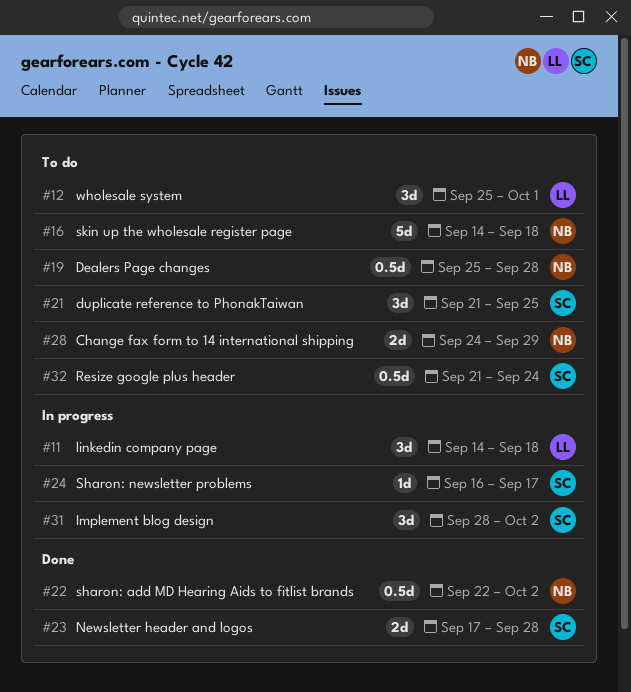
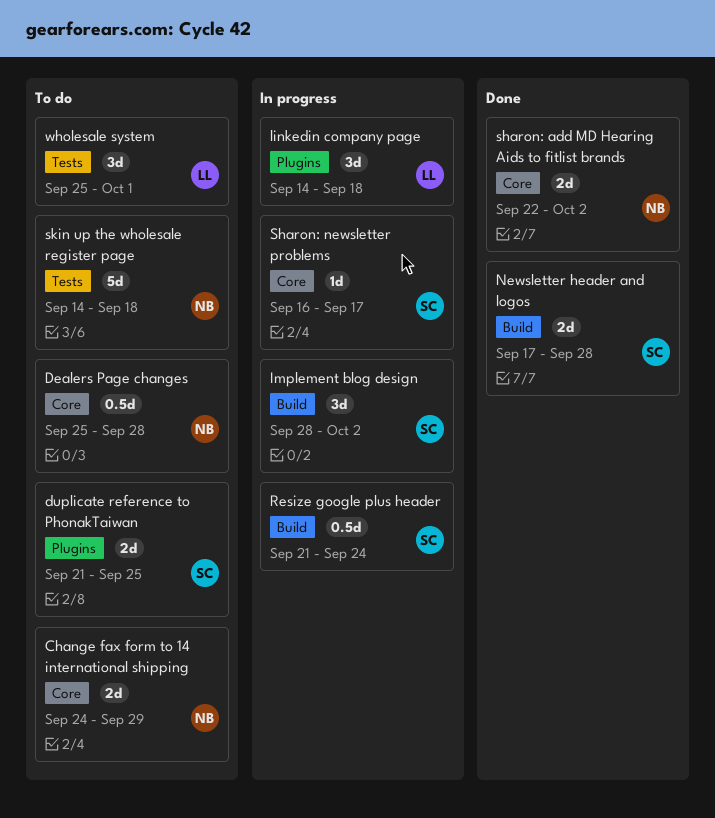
duplicate reference to PhonakTaiwan, estimate: 3d -> 2d
Resize google plus header, status: To do -> In progress
sharon: add MD Hearing Aids to fitlist brands, estimate: 0.5d -> 2d

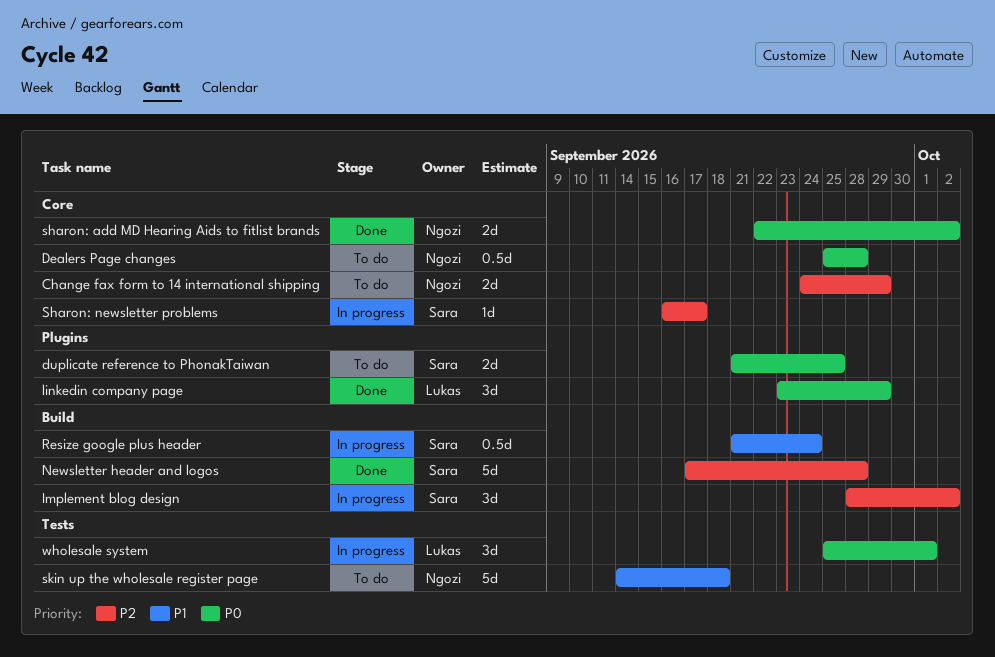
linkedin company page, status: In progress -> Done
linkedin company page, start: Sep 14 -> Sep 23
linkedin company page, due: Sep 18 -> Sep 29
Newsletter header and logos, estimate: 2d -> 5d
wholesale system, status: To do -> In progress

